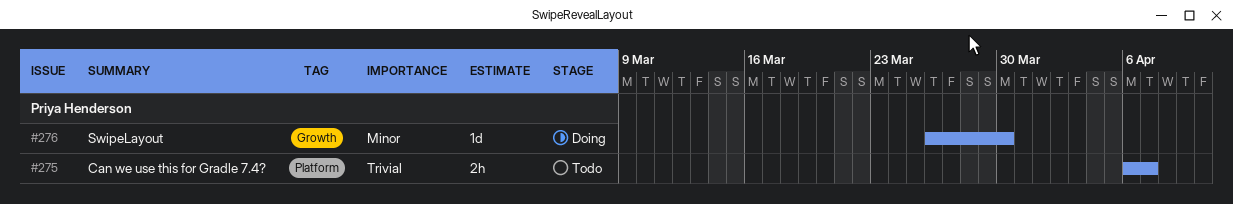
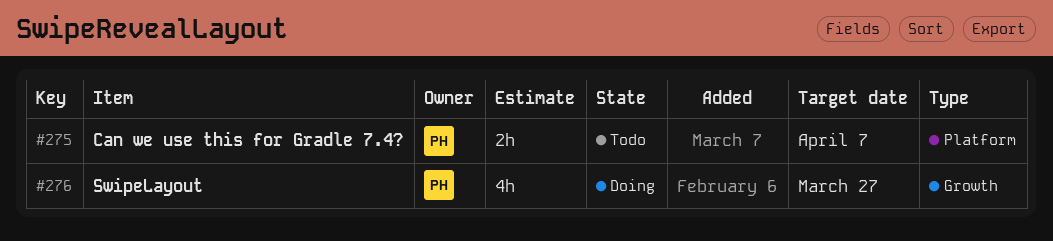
#276, estimate: 1d -> 4h
#276, due: Mar 30 -> Mar 27

